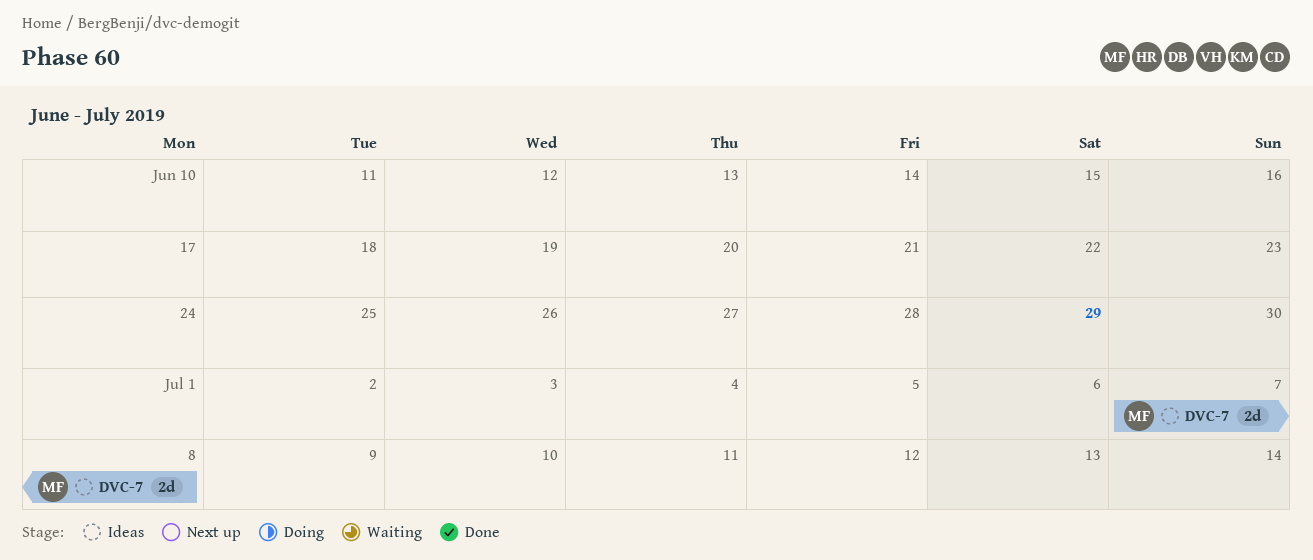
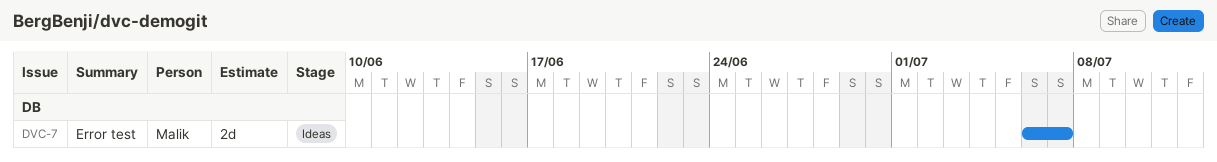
DVC-7, start: Jul 7 -> Jul 6
DVC-7, due: Jul 8 -> Jul 7

